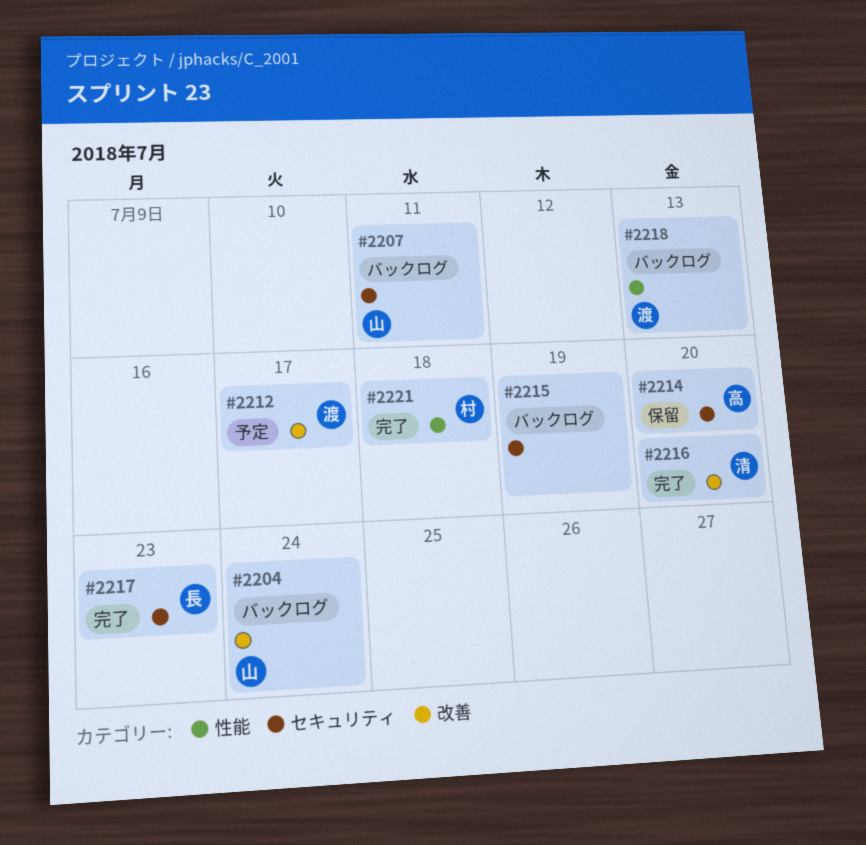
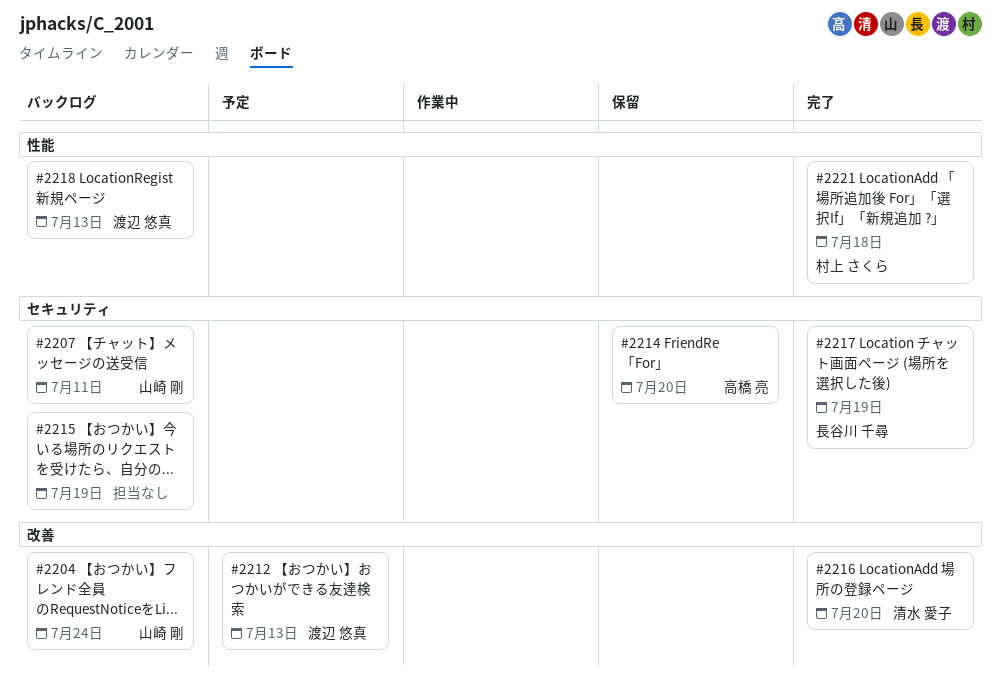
#2212, due: Jul 17 -> Jul 13
#2217, due: Jul 23 -> Jul 19

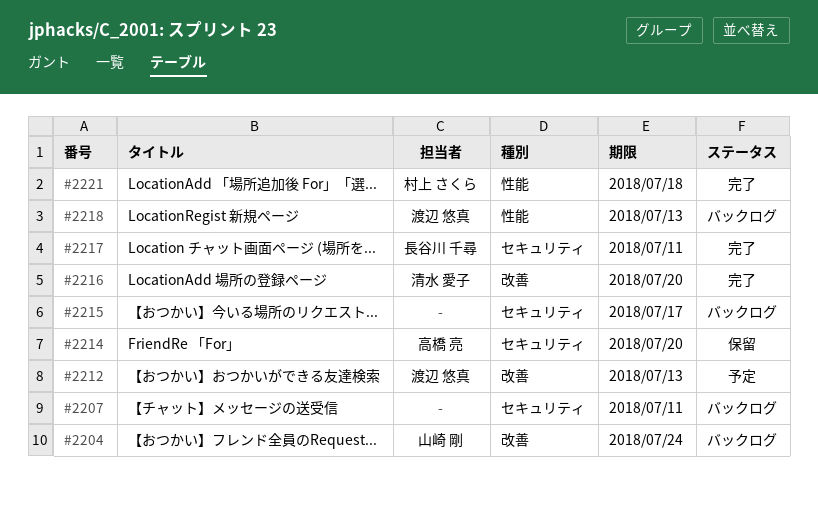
#2207, owner: 山崎 剛 -> none
#2215, due: Jul 19 -> Jul 17
#2217, due: Jul 19 -> Jul 11

